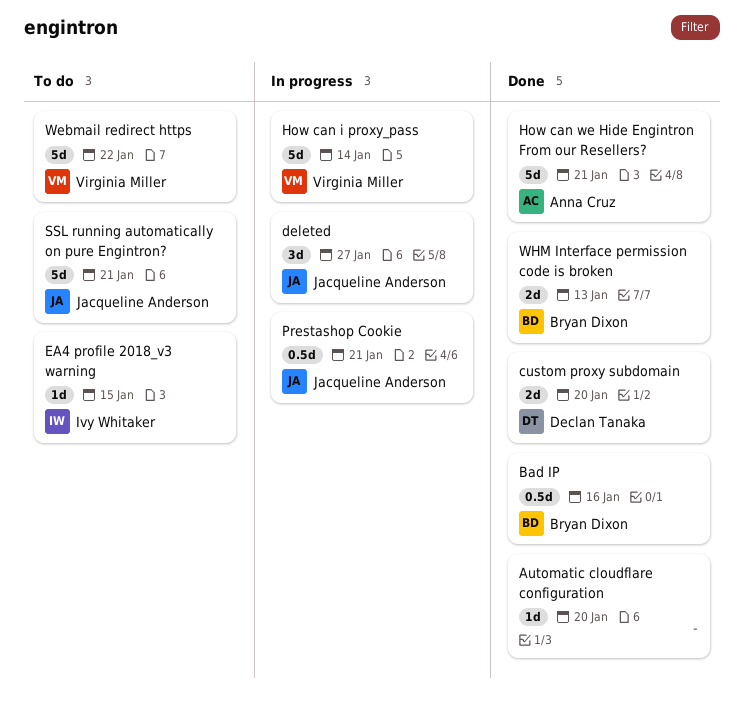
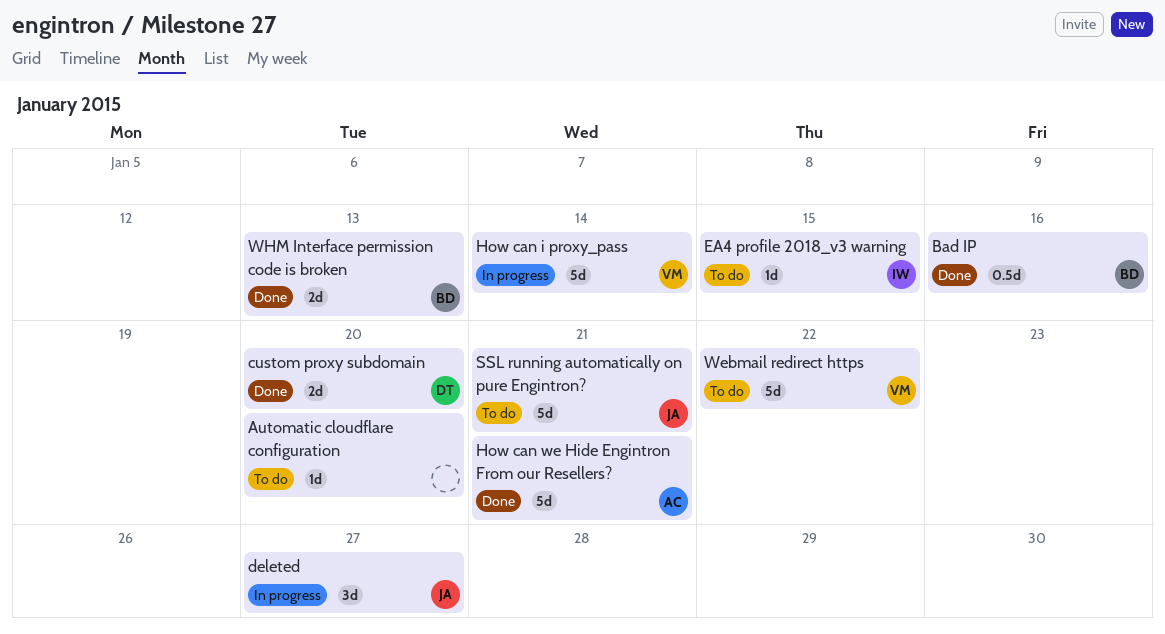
Automatic cloudflare configuration, status: Done -> To do
Prestashop Cookie: present -> none

